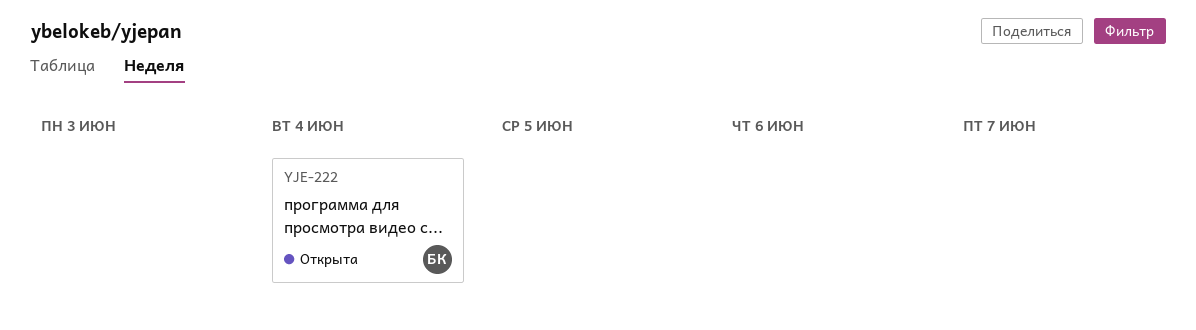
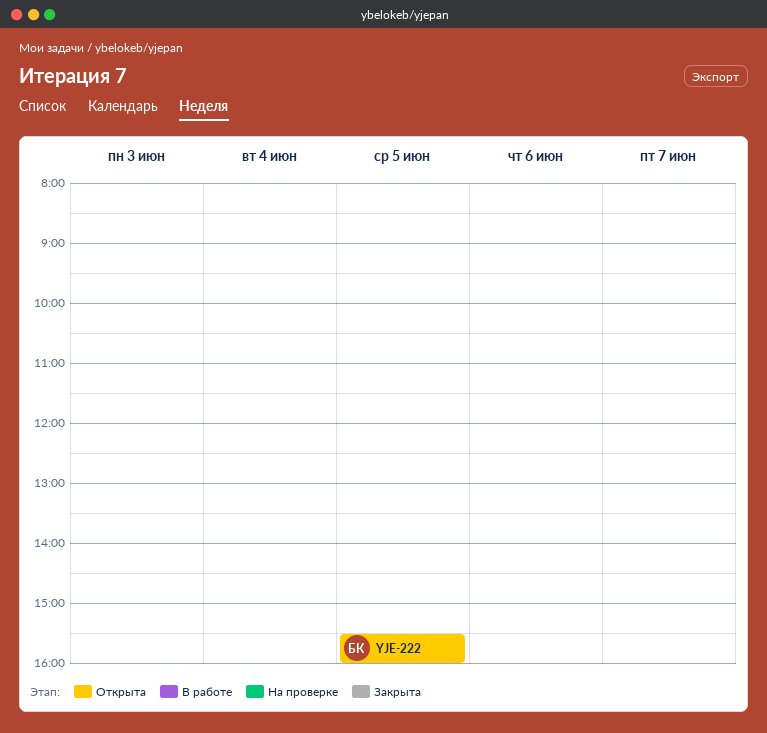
YJE-222, day: Jun 4 -> Jun 5

